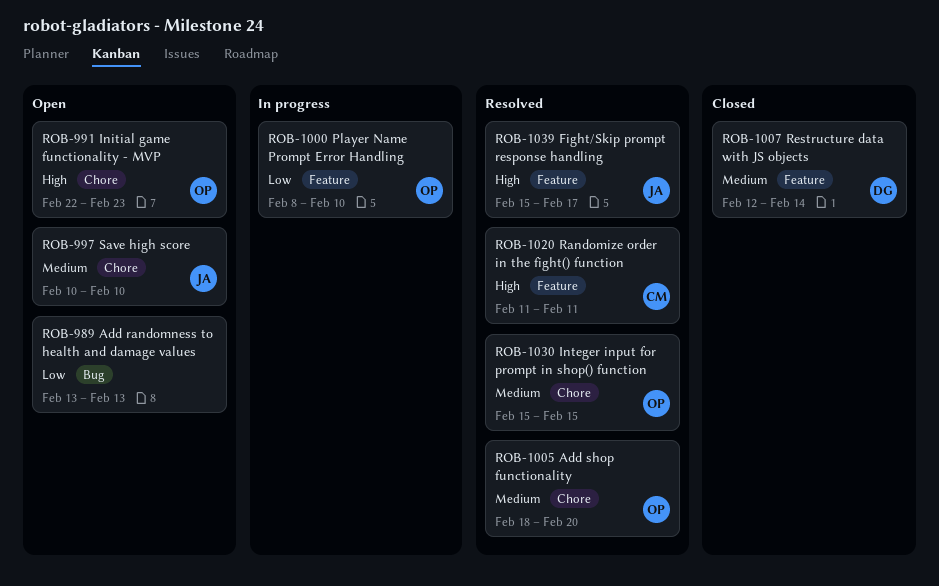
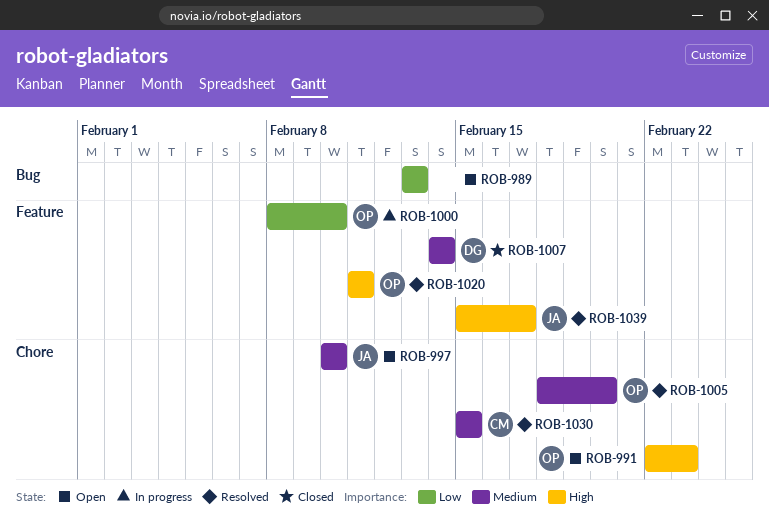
ROB-1007, start: Feb 12 -> Feb 14
ROB-1020, owner: CM -> OP
ROB-1030, owner: OP -> CM

